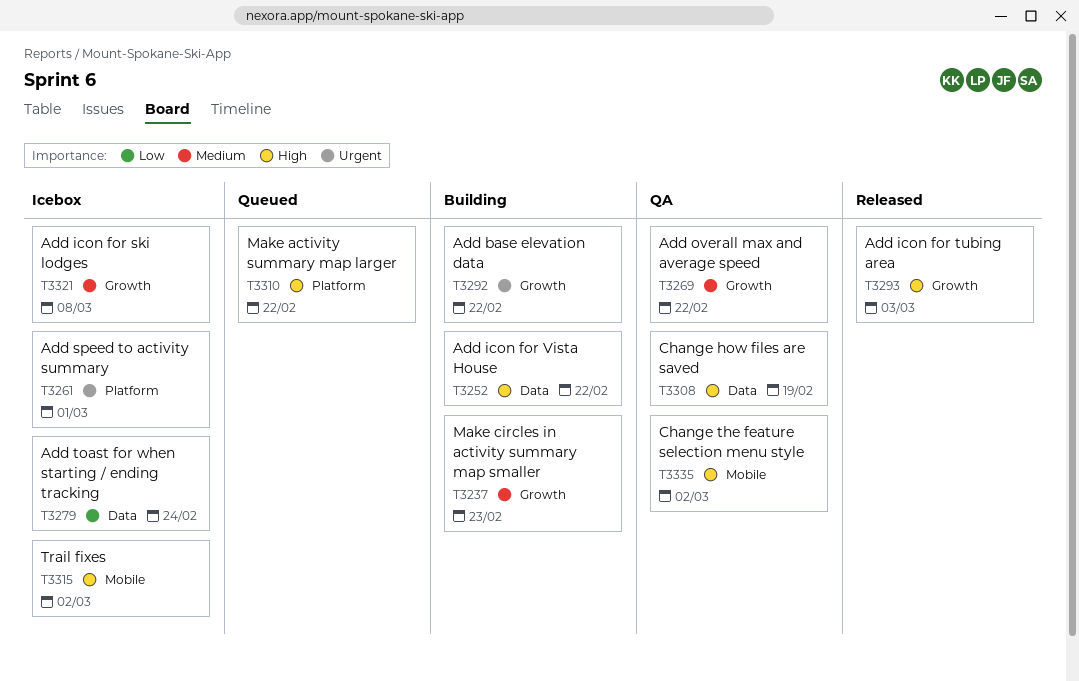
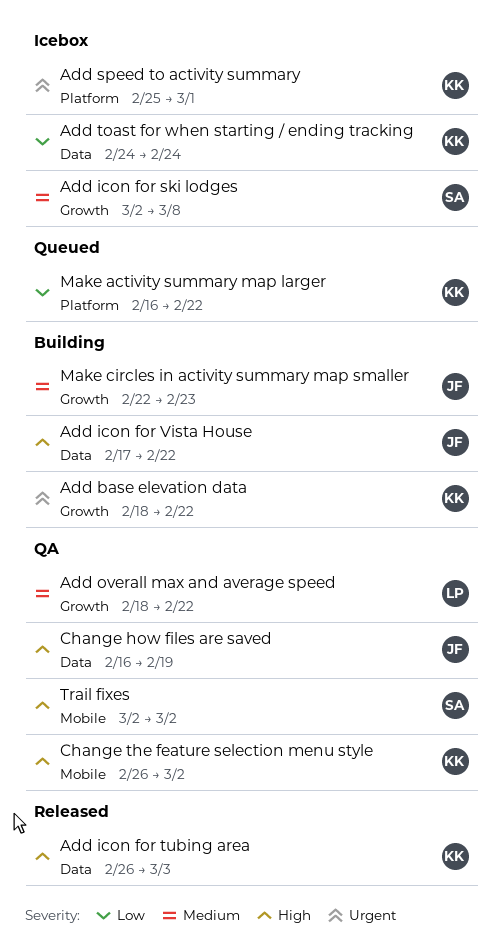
Add icon for tubing area, label: Growth -> Data
Make activity summary map larger, priority: High -> Low
Trail fixes, status: Icebox -> QA

